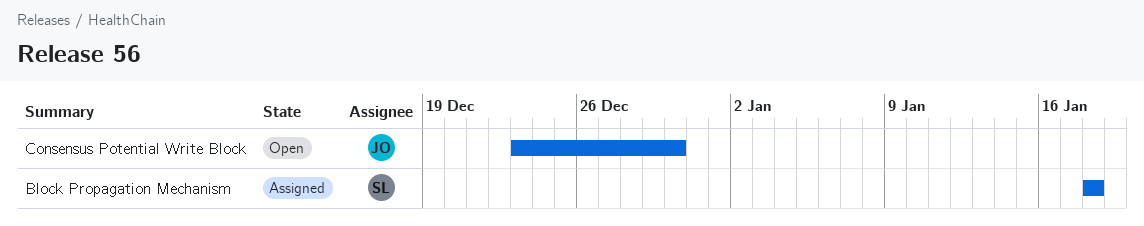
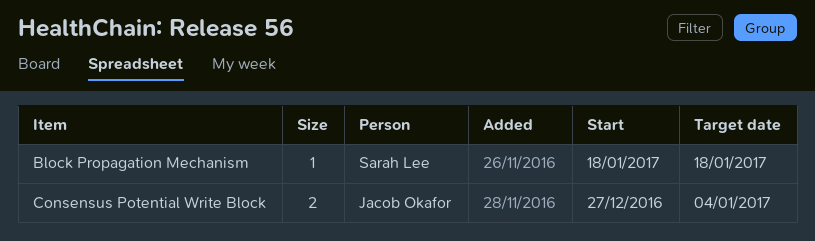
Consensus Potential Write Block, start: Dec 23 -> Dec 27
Consensus Potential Write Block, due: Dec 30 -> Jan 4

